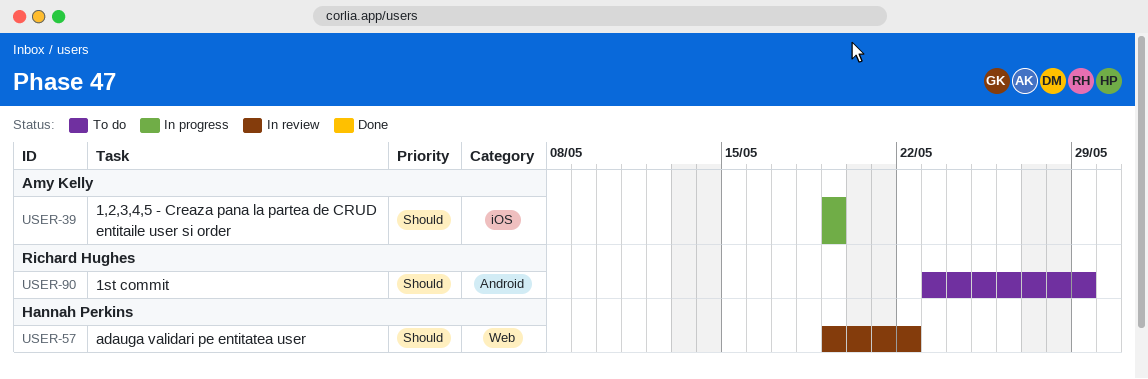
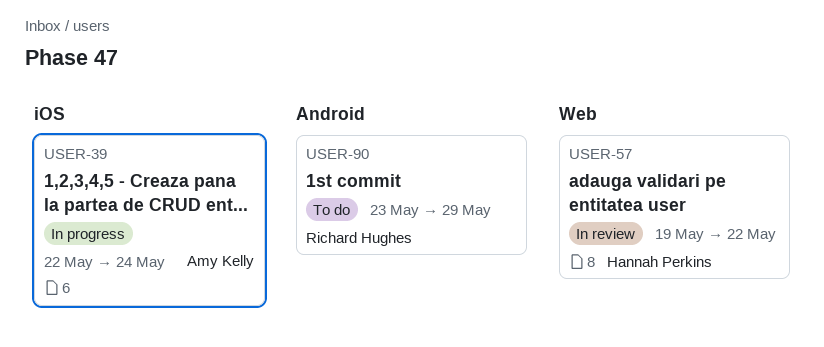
USER-39, start: May 19 -> May 22
USER-39, due: May 19 -> May 24

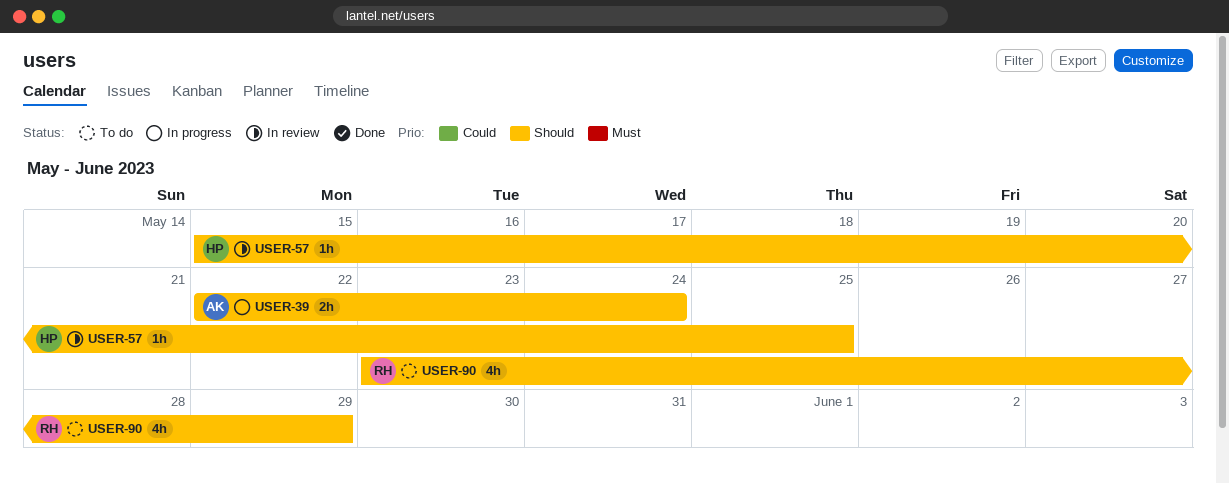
USER-57, start: May 19 -> May 15
USER-57, due: May 22 -> May 25

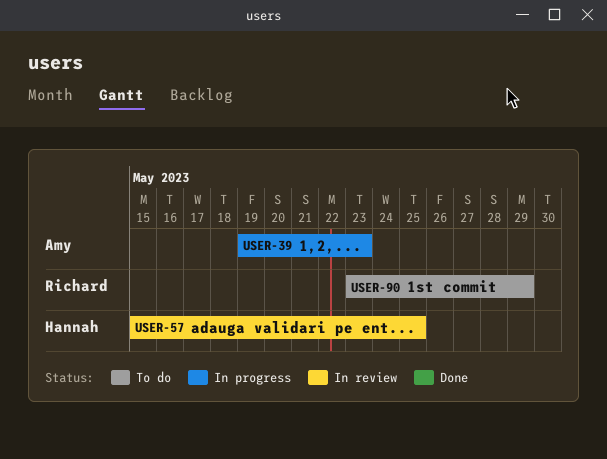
USER-39, start: May 22 -> May 19
USER-39, due: May 24 -> May 23

